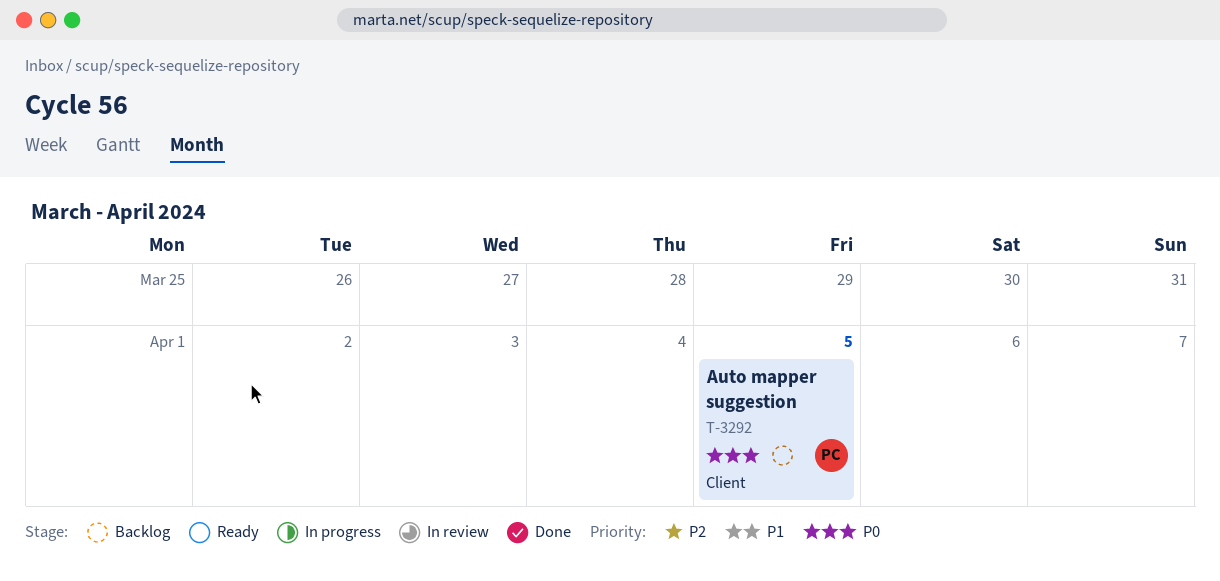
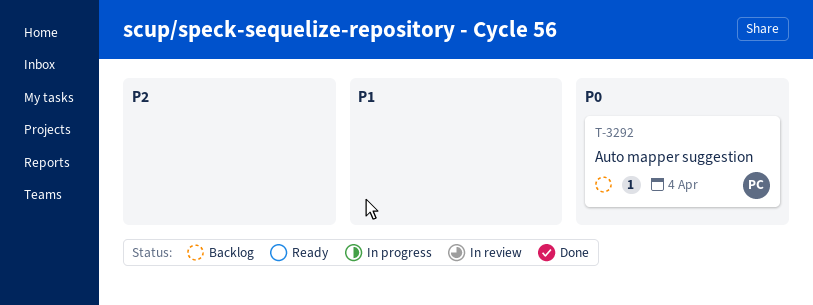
T-3292, due: Apr 5 -> Apr 4

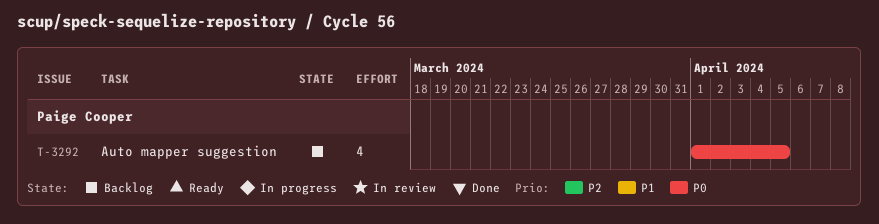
T-3292, estimate: 1 -> 4
T-3292, due: Apr 4 -> Apr 5

